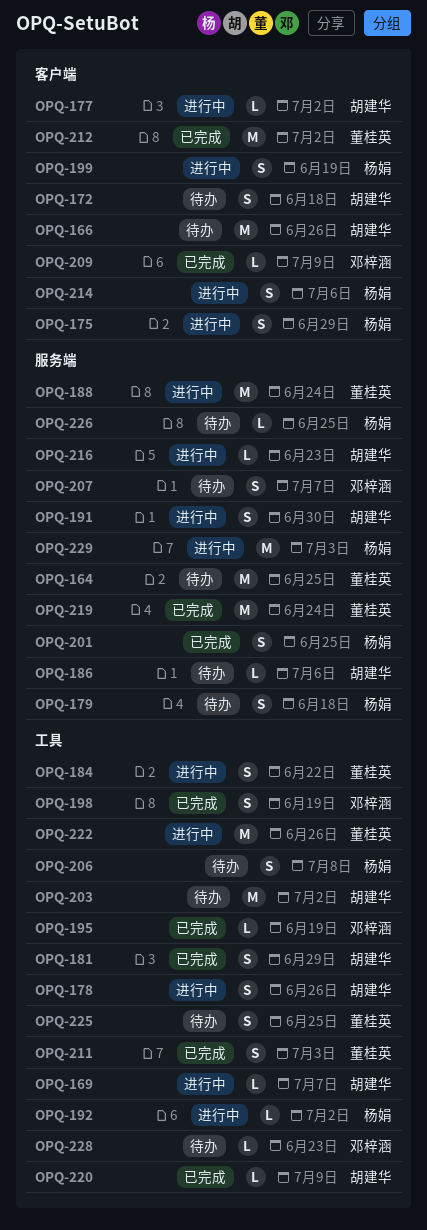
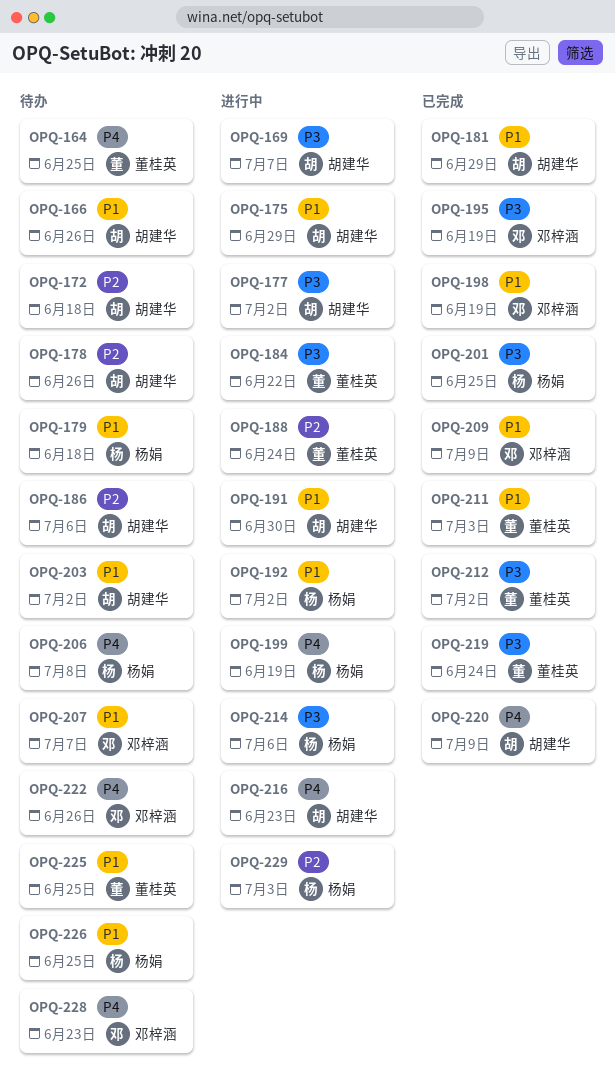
OPQ-175, owner: 杨娟 -> 胡建华
OPQ-178, status: 进行中 -> 待办
OPQ-222, status: 进行中 -> 待办
OPQ-222, owner: 董桂英 -> 邓梓涵

